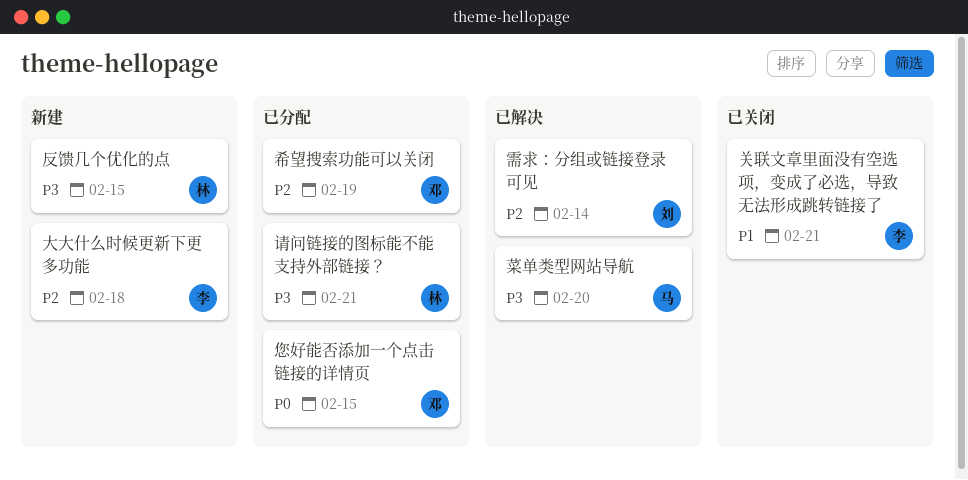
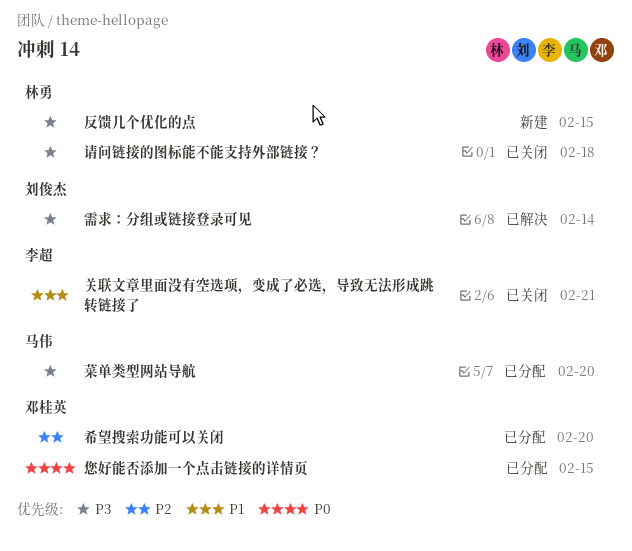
大大什么时候更新下更多功能: present -> none
希望搜索功能可以关闭, due: Feb 19 -> Feb 20
菜单类型网站导航, status: 已解决 -> 已分配
请问链接的图标能不能支持外部链接？, status: 已分配 -> 已关闭
请问链接的图标能不能支持外部链接？, due: Feb 21 -> Feb 18
需求：分组或链接登录可见, priority: P2 -> P3

